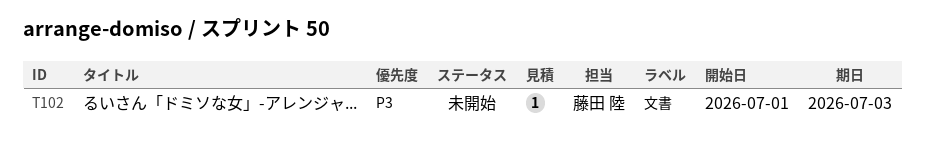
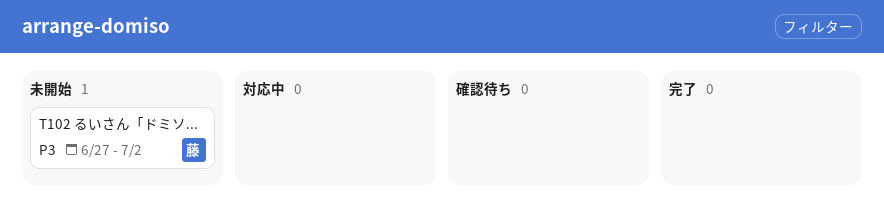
T102, start: Jul 1 -> Jun 27
T102, due: Jul 3 -> Jul 2

